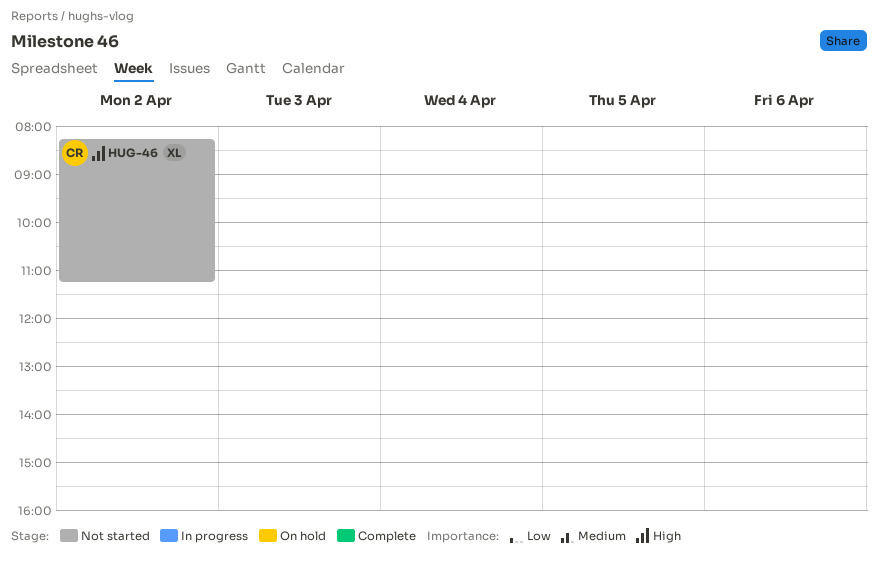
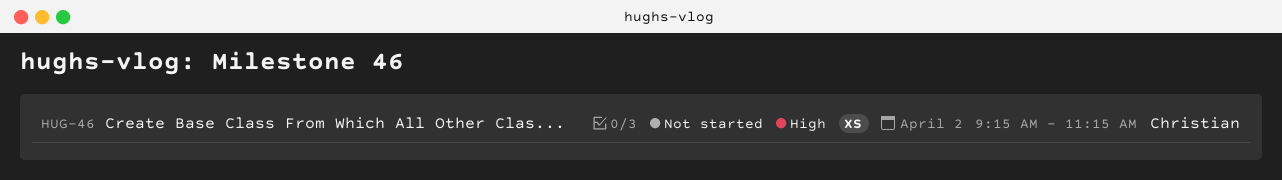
HUG-46, estimate: XL -> XS
HUG-46, begins: 08:15 -> 09:15

